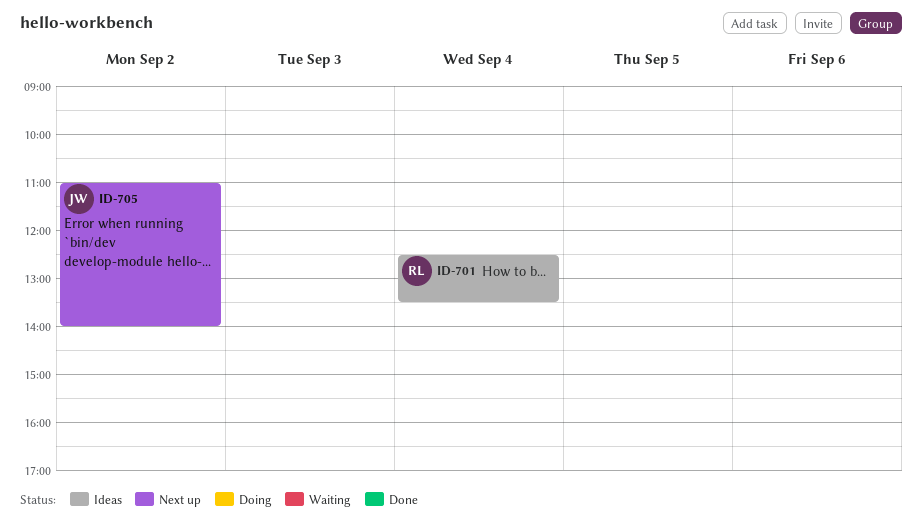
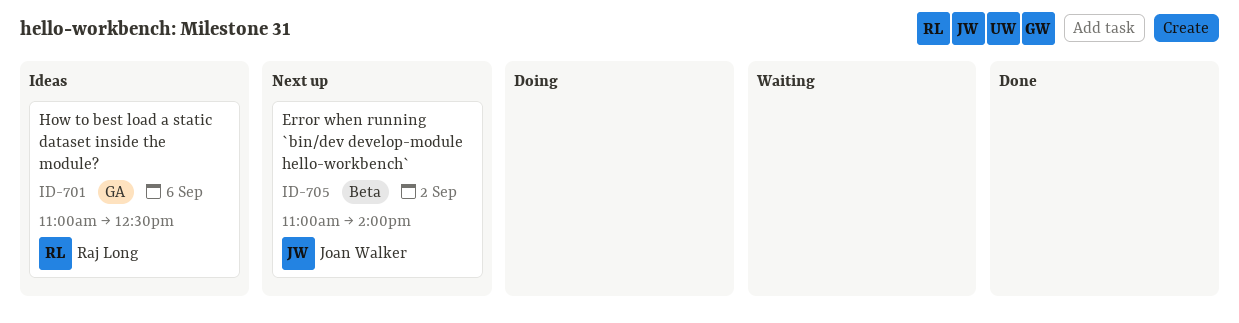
ID-701, day: Sep 4 -> Sep 6
ID-701, begins: 12:30 -> 11:00
ID-701, ends: 13:30 -> 12:30

